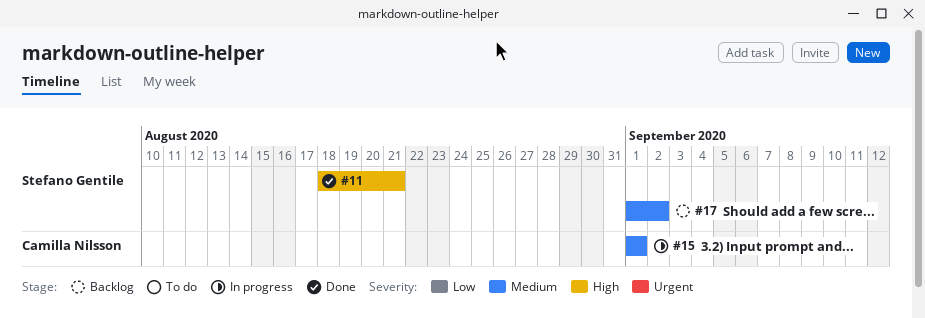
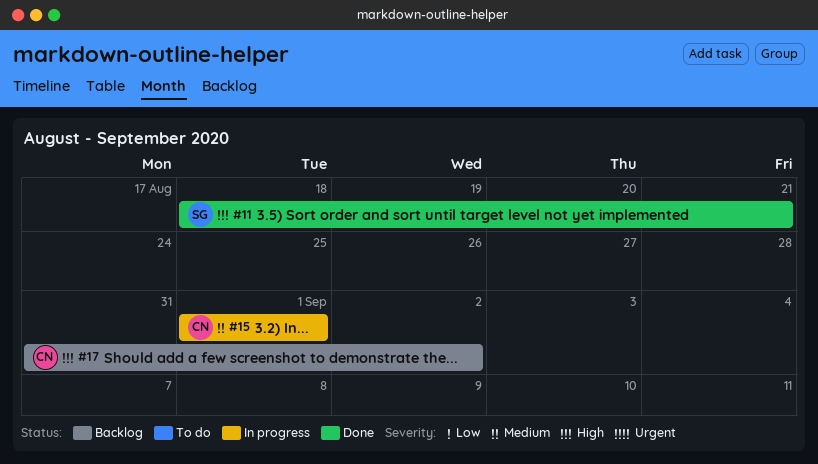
#17, owner: Stefano Gentile -> Camilla Nilsson
#17, priority: Medium -> High
#17, start: Sep 1 -> Aug 31

